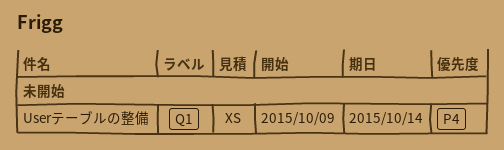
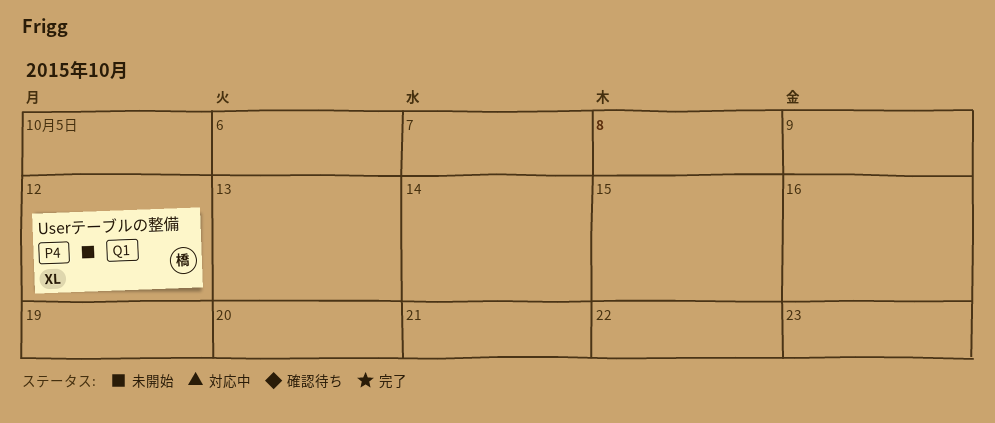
Userテーブルの整備, estimate: XS -> XL
Userテーブルの整備, due: Oct 14 -> Oct 12

